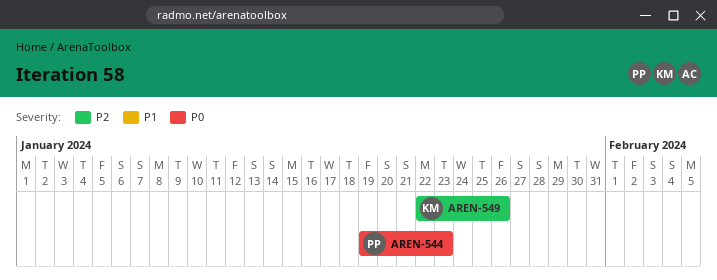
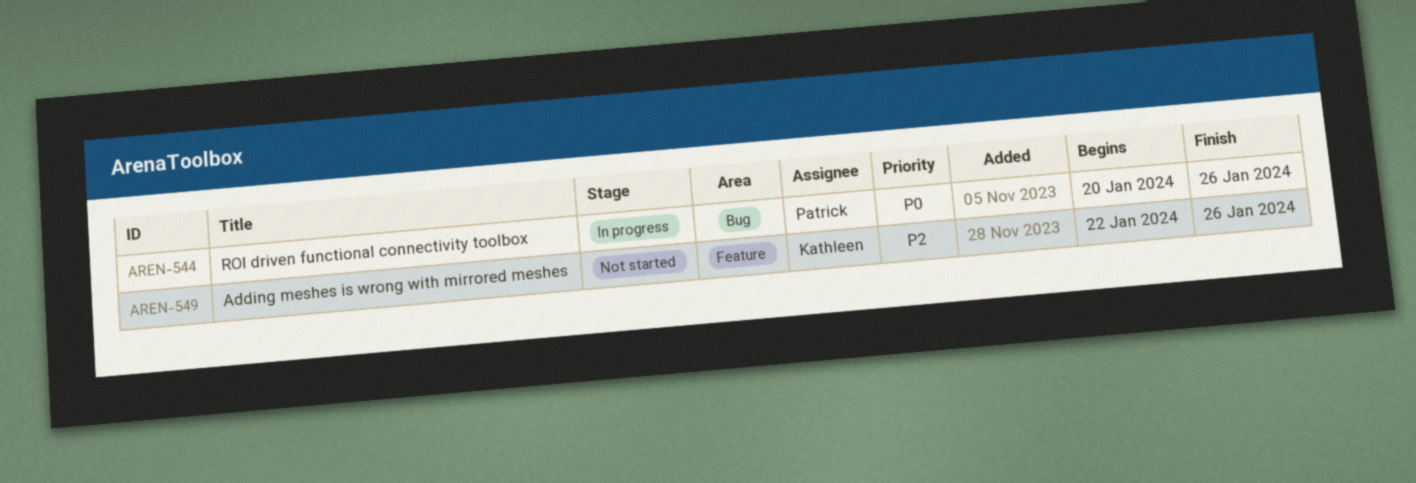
AREN-544, start: Jan 19 -> Jan 20
AREN-544, due: Jan 23 -> Jan 26

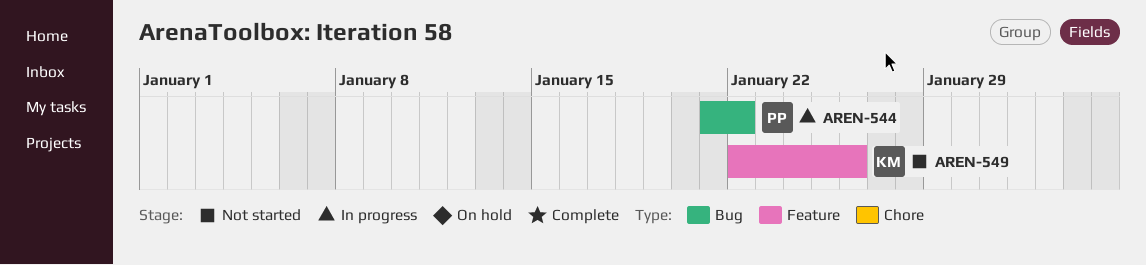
AREN-544, start: Jan 20 -> Jan 21
AREN-544, due: Jan 26 -> Jan 22

